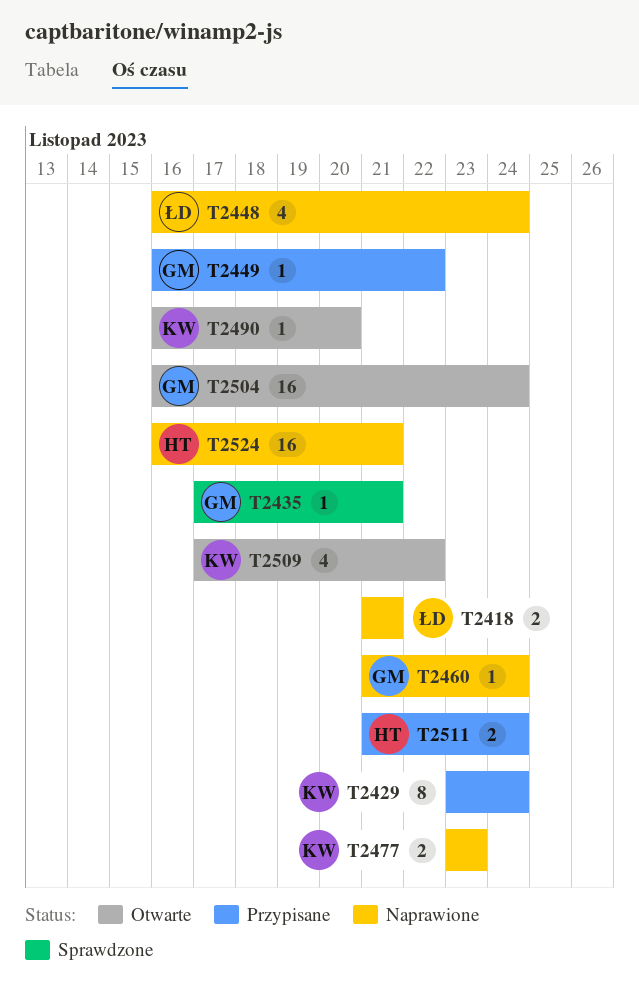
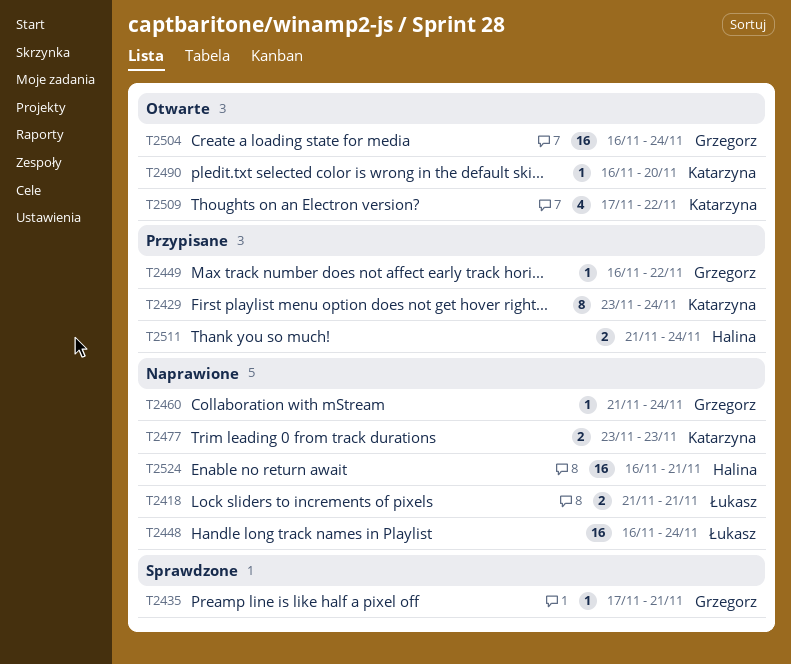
T2448, estimate: 4 -> 16

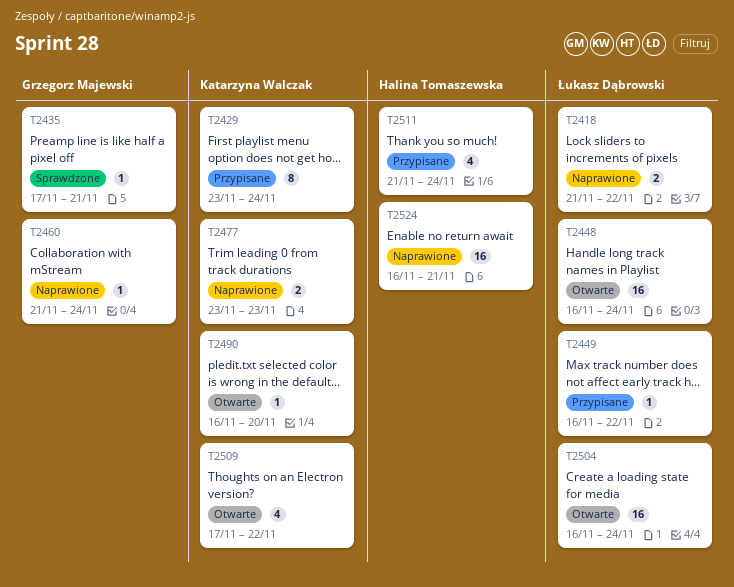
T2418, due: Nov 21 -> Nov 22
T2448, status: Naprawione -> Otwarte
T2449, owner: Grzegorz Majewski -> Łukasz Dąbrowski
T2504, owner: Grzegorz Majewski -> Łukasz Dąbrowski
T2511, estimate: 2 -> 4

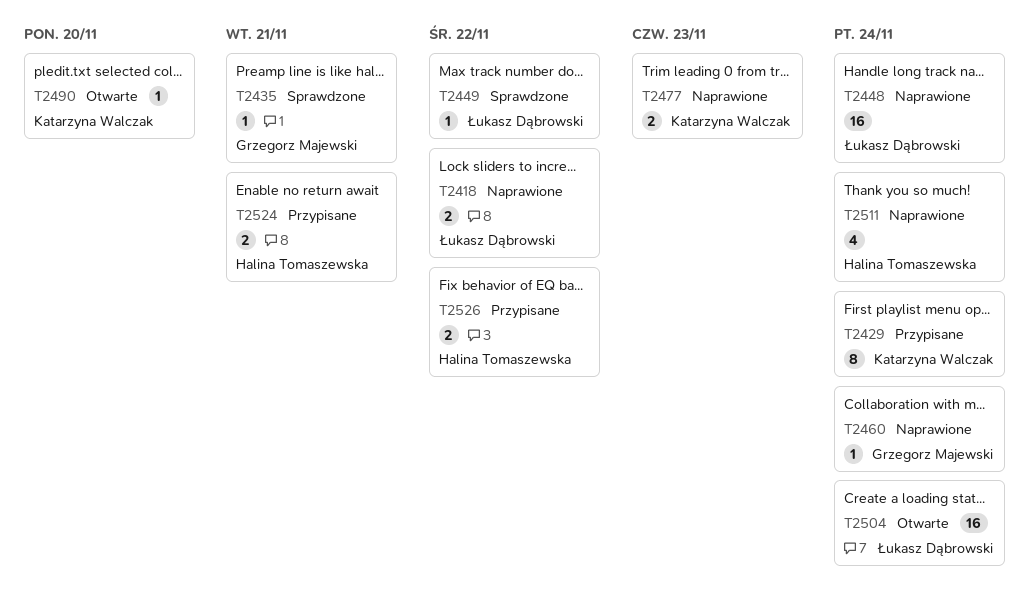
T2448, status: Otwarte -> Naprawione
T2449, status: Przypisane -> Sprawdzone
T2509: present -> none
T2511, status: Przypisane -> Naprawione
T2524, status: Naprawione -> Przypisane
T2524, estimate: 16 -> 2
T2526: none -> present

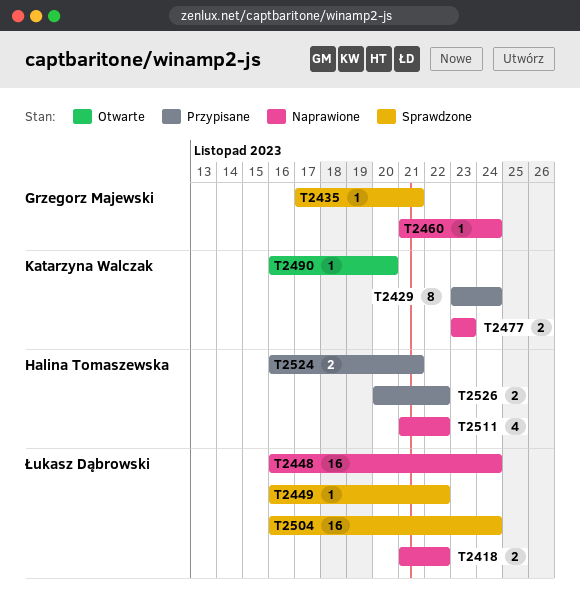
T2504, status: Otwarte -> Sprawdzone
T2511, due: Nov 24 -> Nov 22

